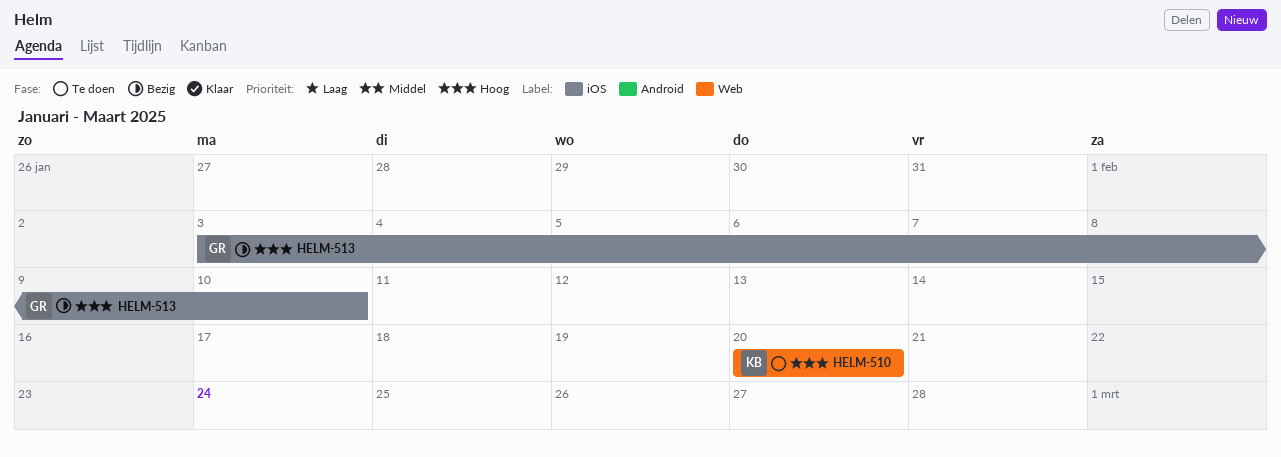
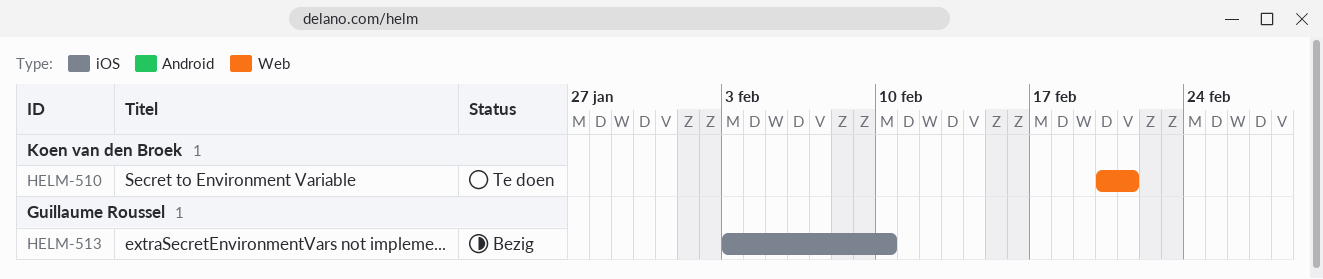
HELM-510, due: Feb 20 -> Feb 21

